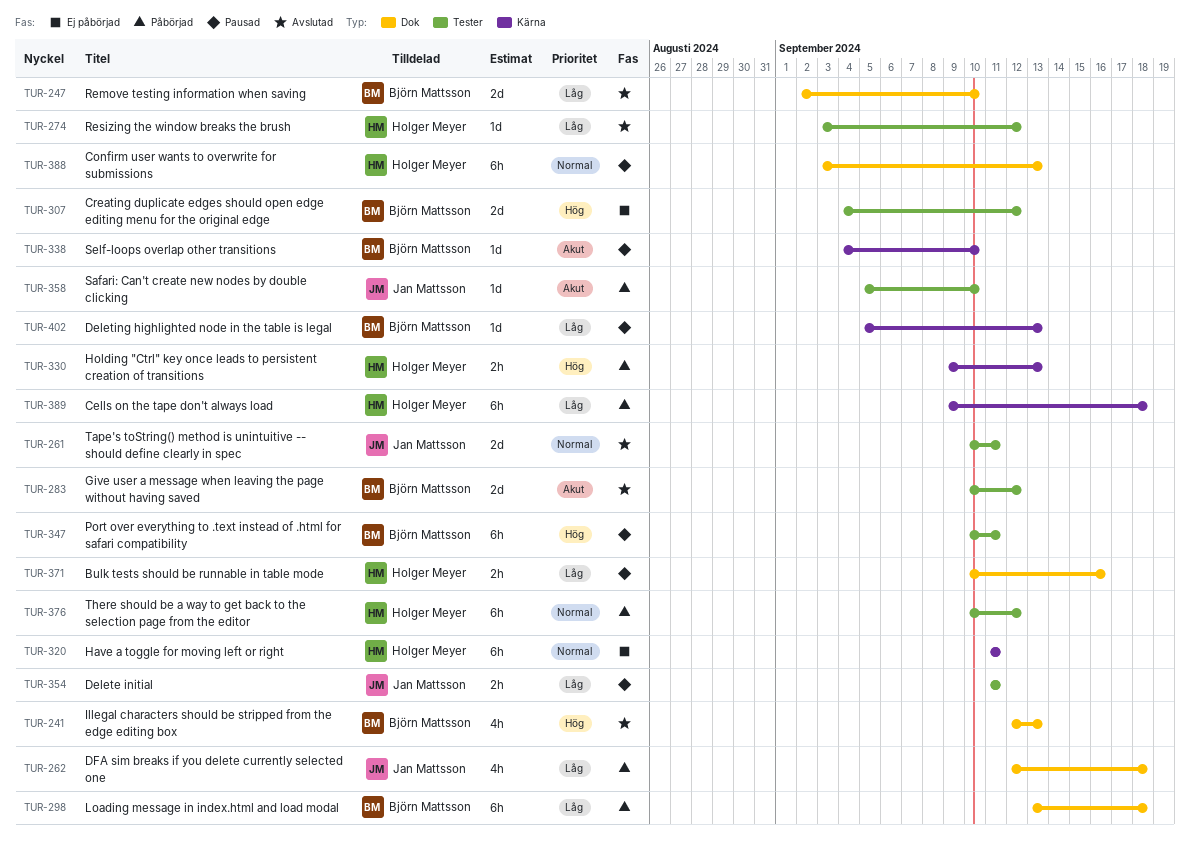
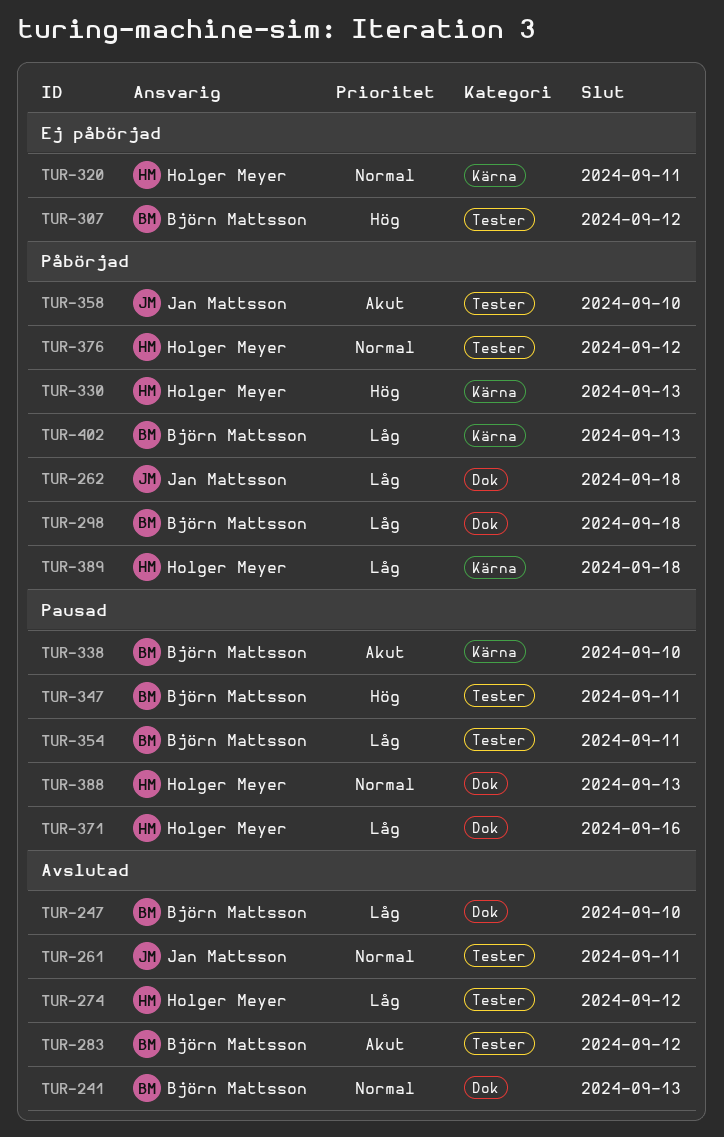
TUR-241, priority: Hög -> Normal
TUR-354, owner: Jan Mattsson -> Björn Mattsson
TUR-402, status: Pausad -> Påbörjad

